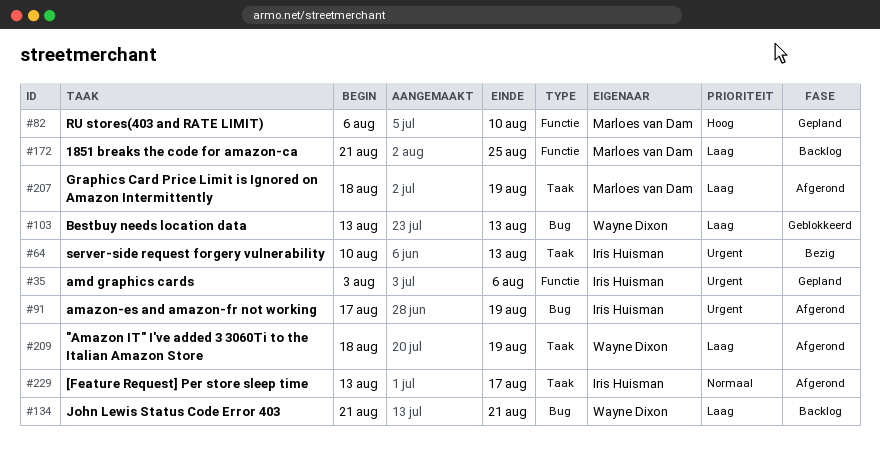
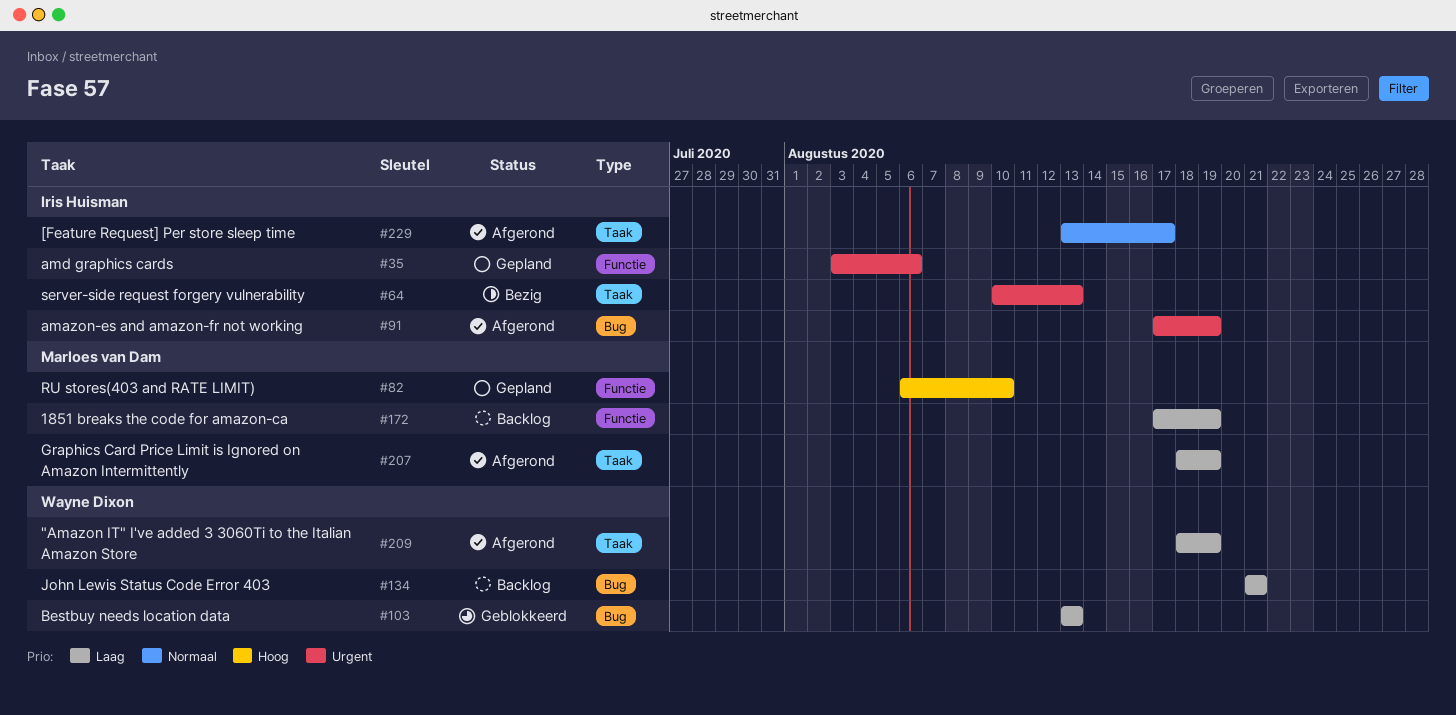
#172, start: Aug 21 -> Aug 17
#172, due: Aug 25 -> Aug 19

